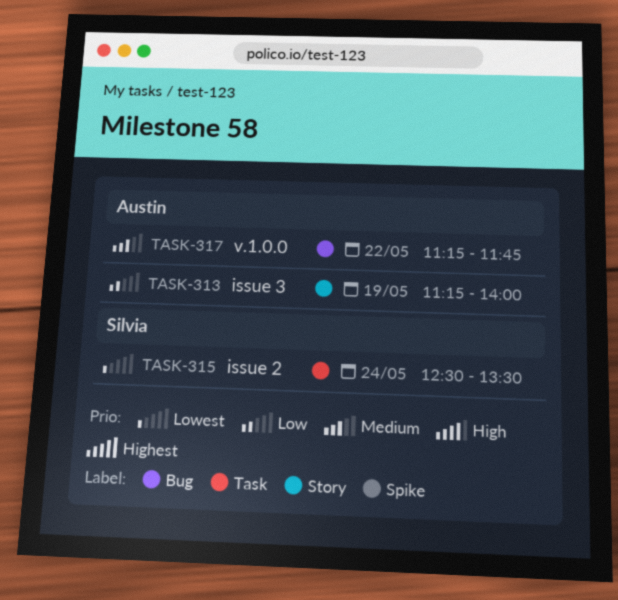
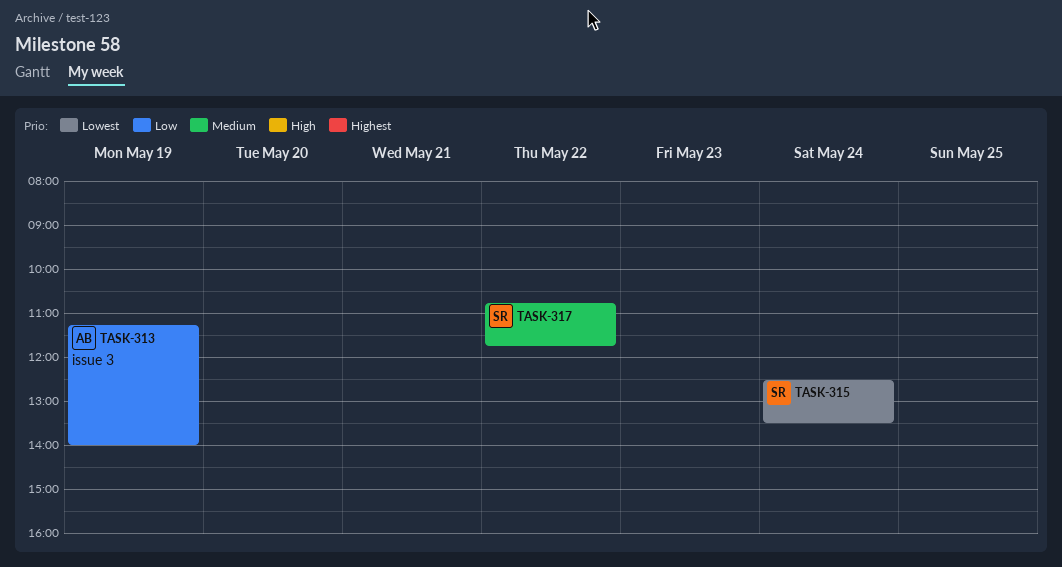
TASK-317, owner: Austin -> Silvia
TASK-317, begins: 11:15 -> 10:45

